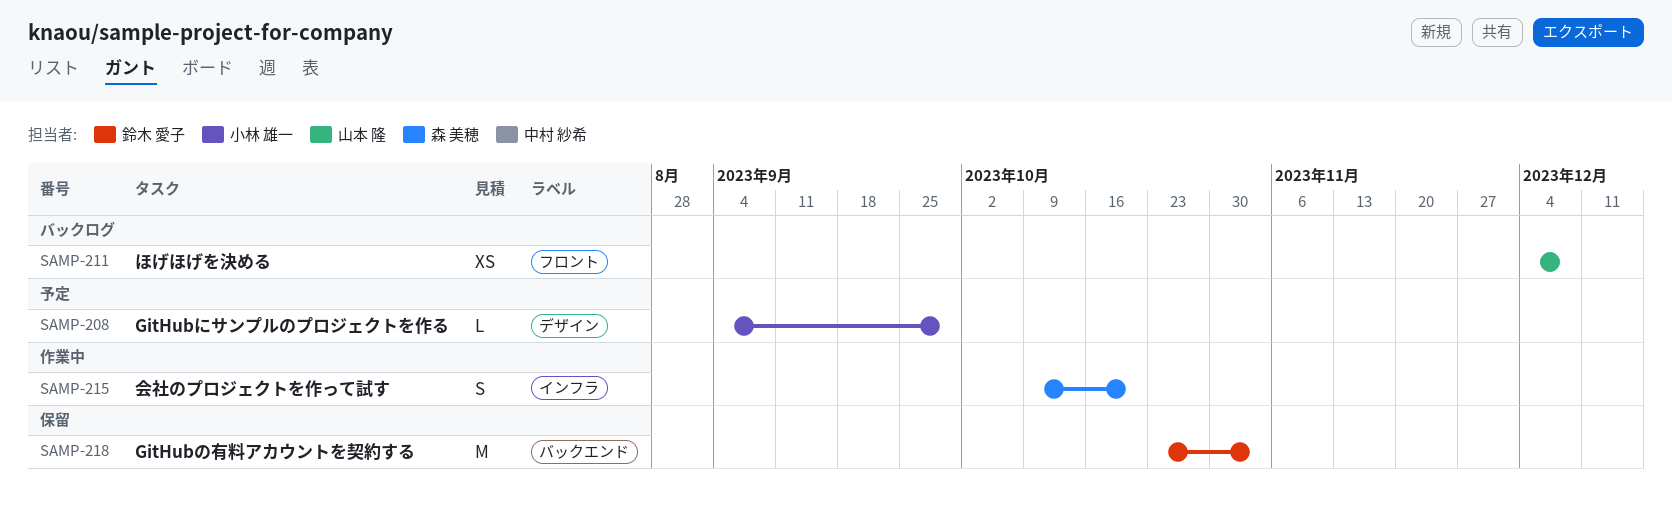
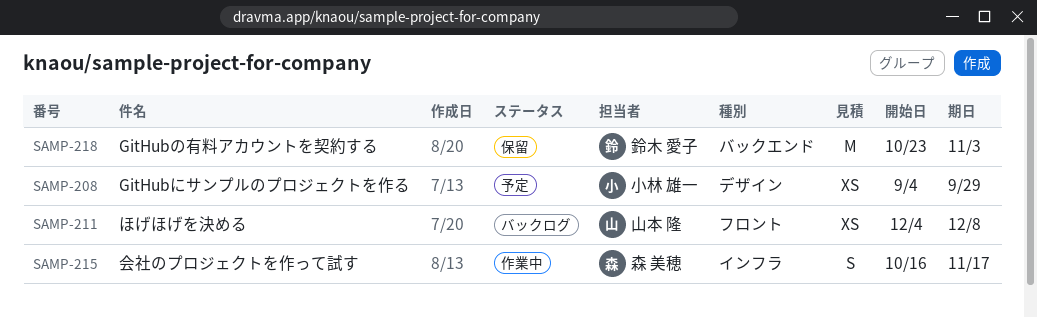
SAMP-208, estimate: L -> XS
SAMP-215, start: Oct 9 -> Oct 16
SAMP-215, due: Oct 20 -> Nov 17

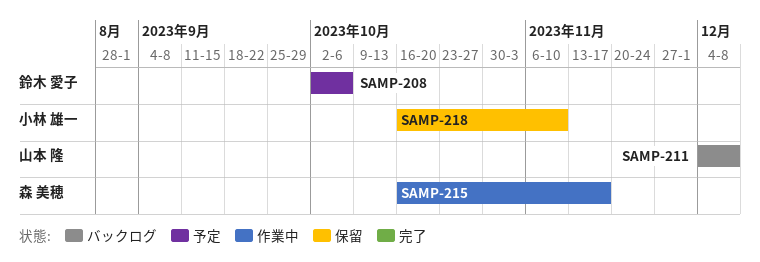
SAMP-208, owner: 小林 雄一 -> 鈴木 愛子
SAMP-208, start: Sep 4 -> Oct 2
SAMP-208, due: Sep 29 -> Oct 6
SAMP-218, owner: 鈴木 愛子 -> 小林 雄一
SAMP-218, start: Oct 23 -> Oct 16
SAMP-218, due: Nov 3 -> Nov 10

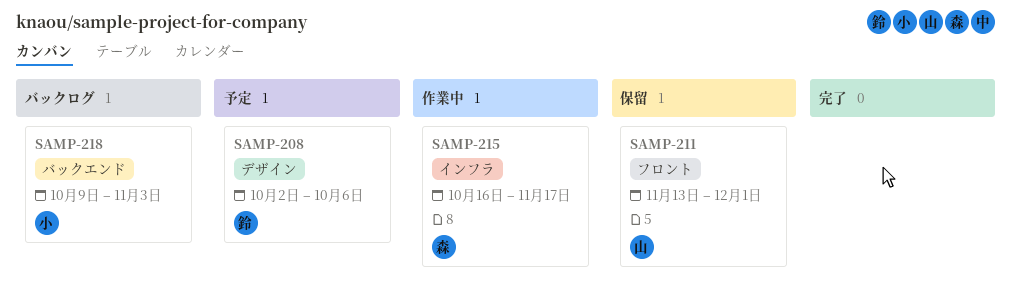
SAMP-211, status: バックログ -> 保留
SAMP-211, start: Dec 4 -> Nov 13
SAMP-211, due: Dec 8 -> Dec 1
SAMP-218, status: 保留 -> バックログ
SAMP-218, start: Oct 16 -> Oct 9
SAMP-218, due: Nov 10 -> Nov 3

